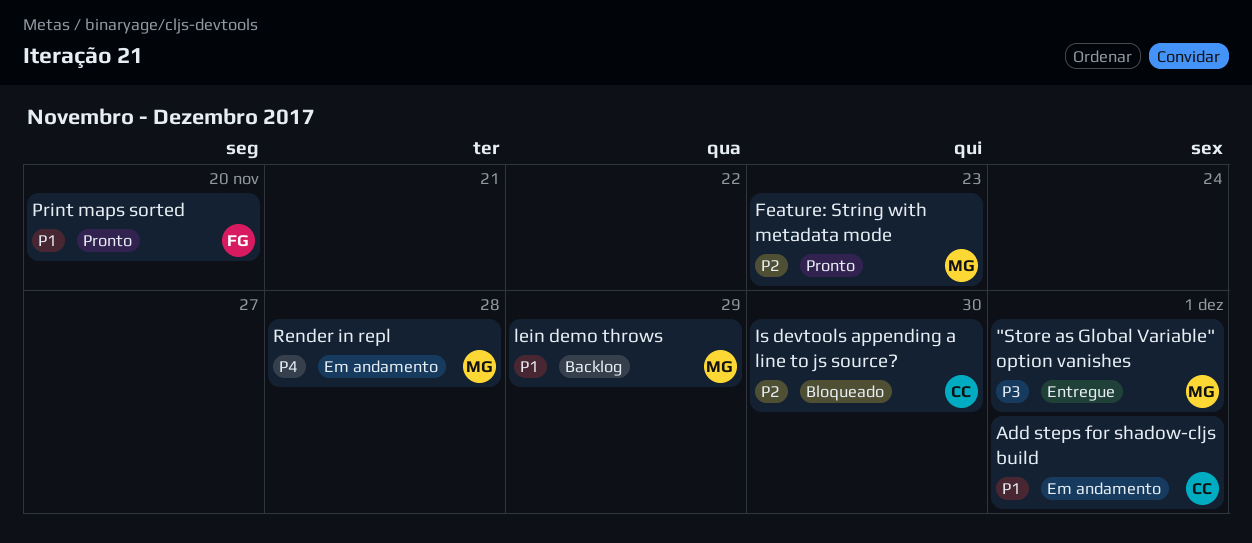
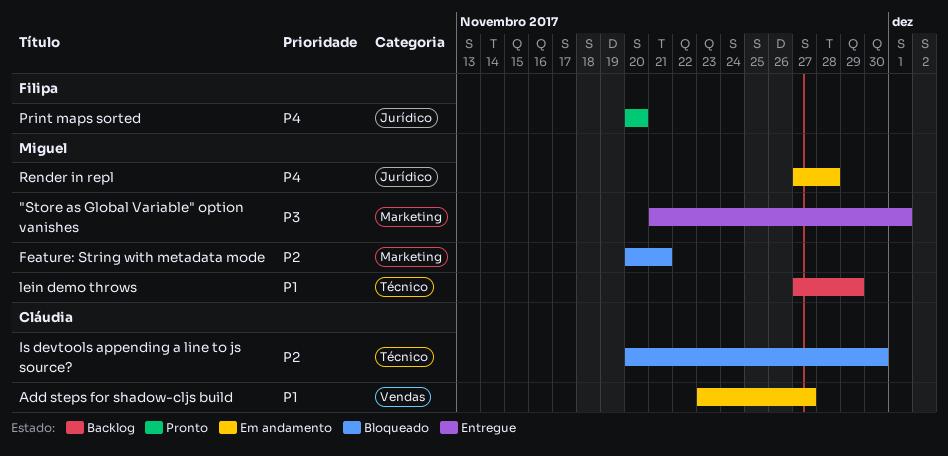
Add steps for shadow-cljs build, due: Dec 1 -> Nov 27
Feature: String with metadata mode, status: Pronto -> Bloqueado
Feature: String with metadata mode, due: Nov 23 -> Nov 21
Print maps sorted, priority: P1 -> P4

